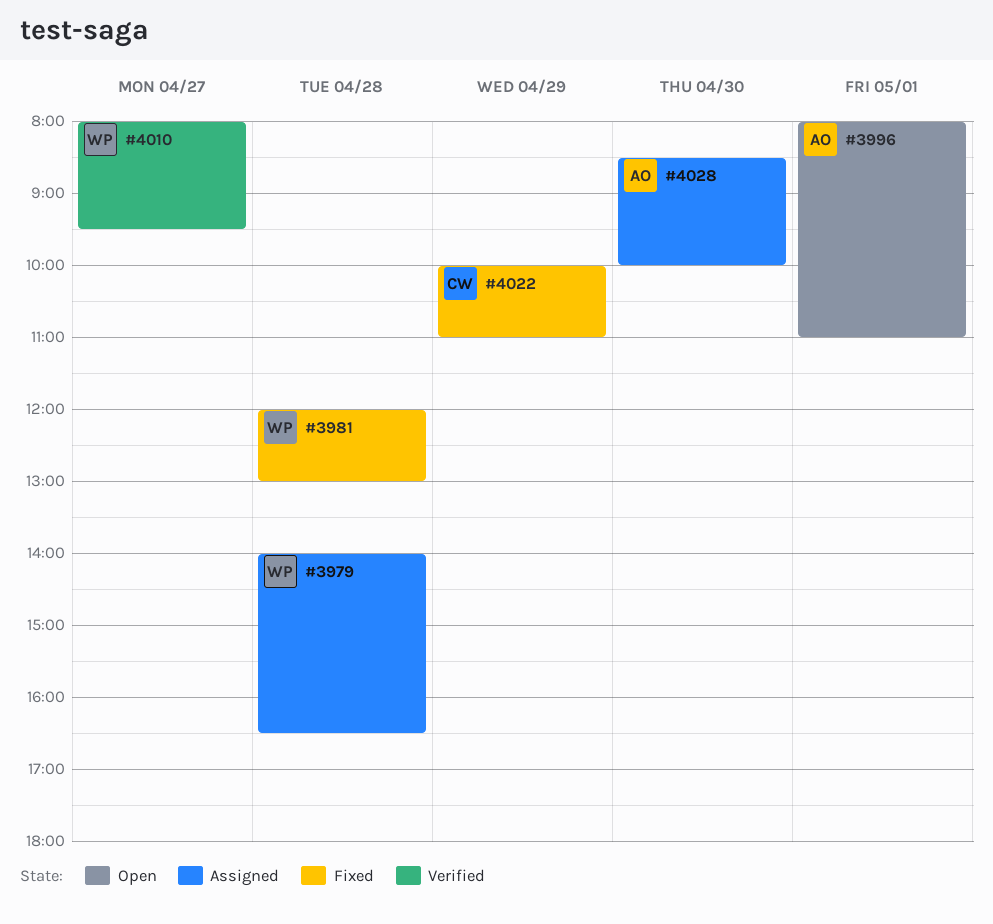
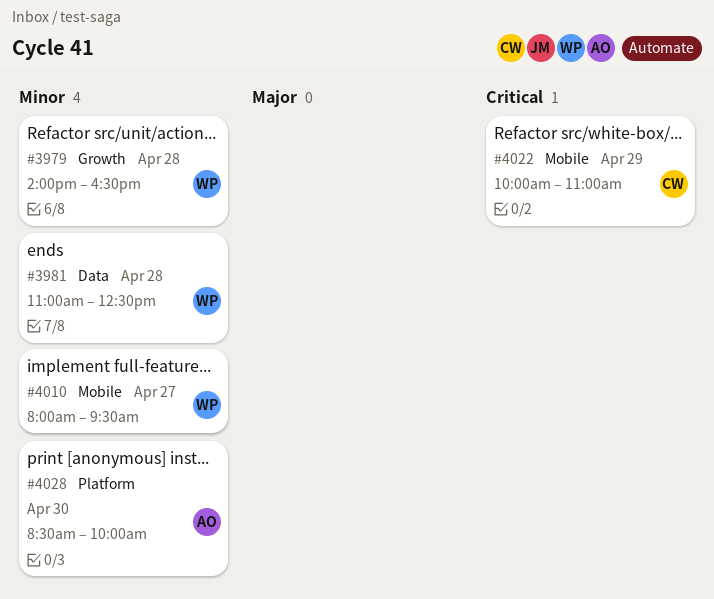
#3981, begins: 12:00 -> 11:00
#3981, ends: 13:00 -> 12:30
#3996: present -> none

